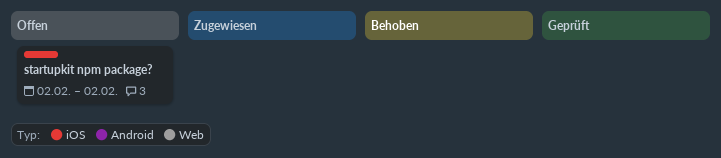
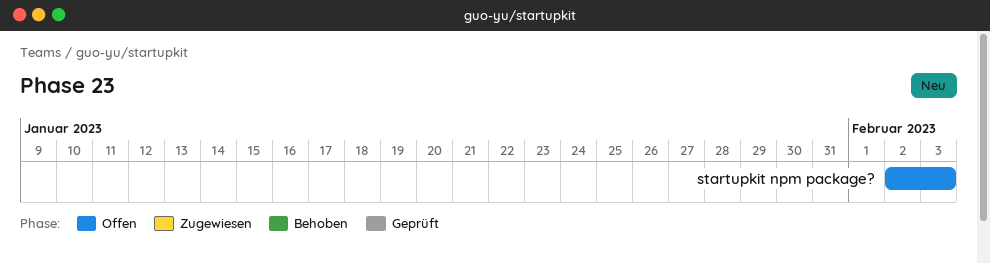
startupkit npm package?, due: Feb 2 -> Feb 3

